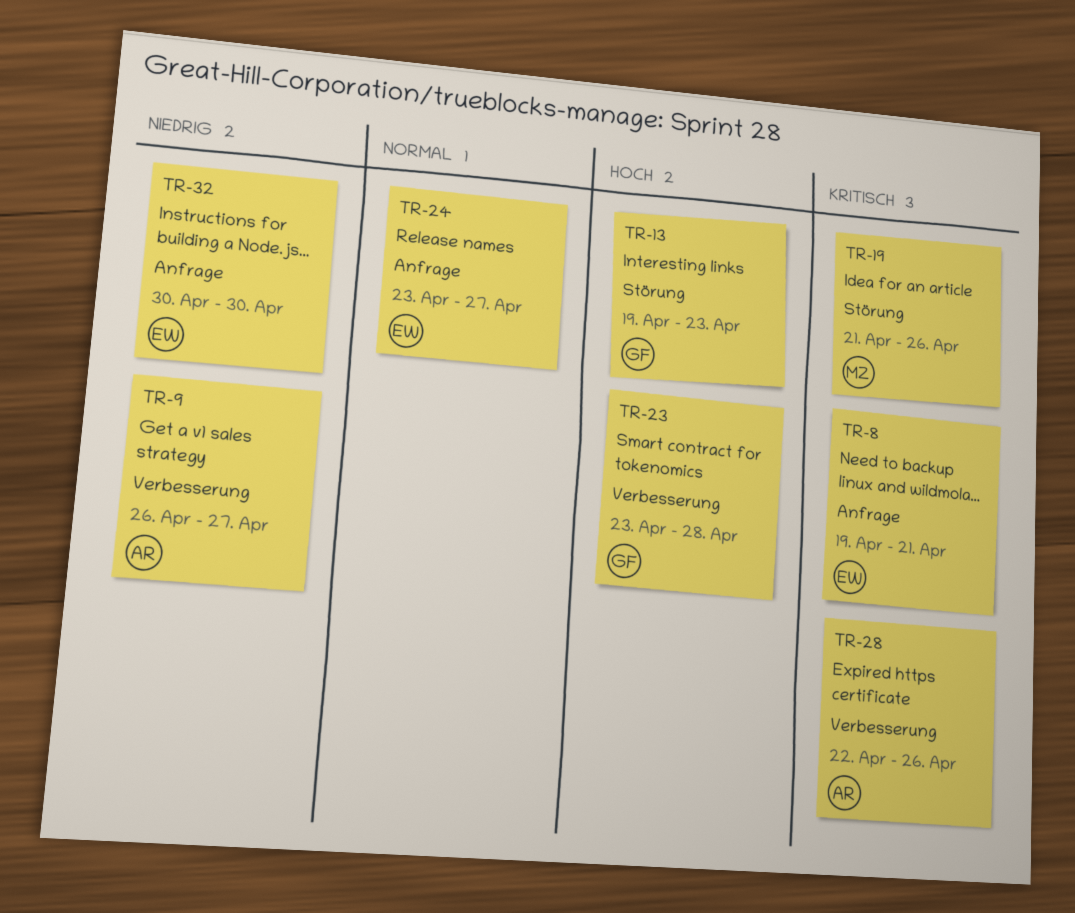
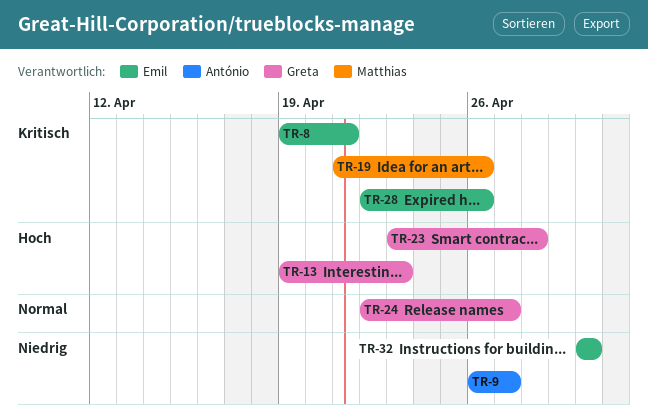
TR-24, owner: Emil -> Greta
TR-24, start: Apr 23 -> Apr 22
TR-28, owner: António -> Emil

